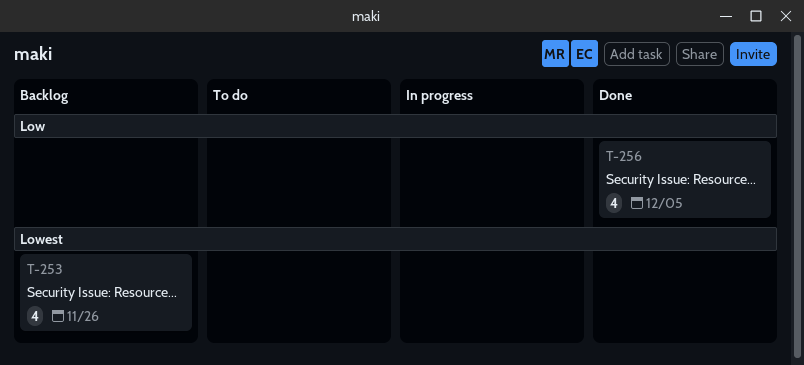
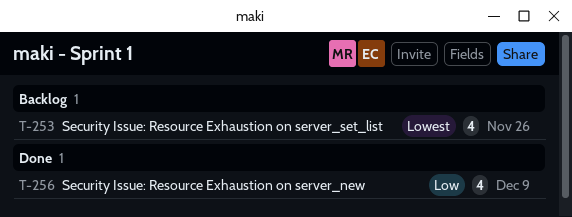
T-256, due: Dec 5 -> Dec 9

